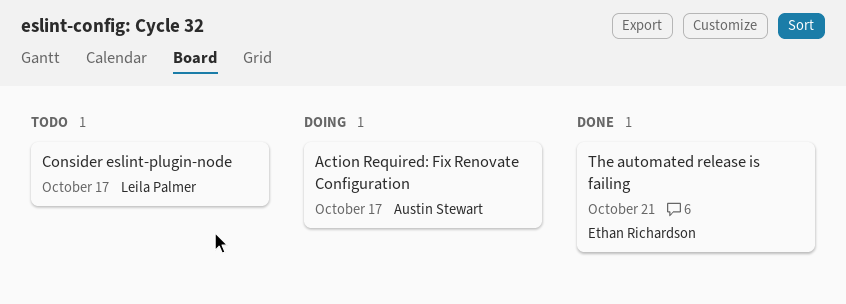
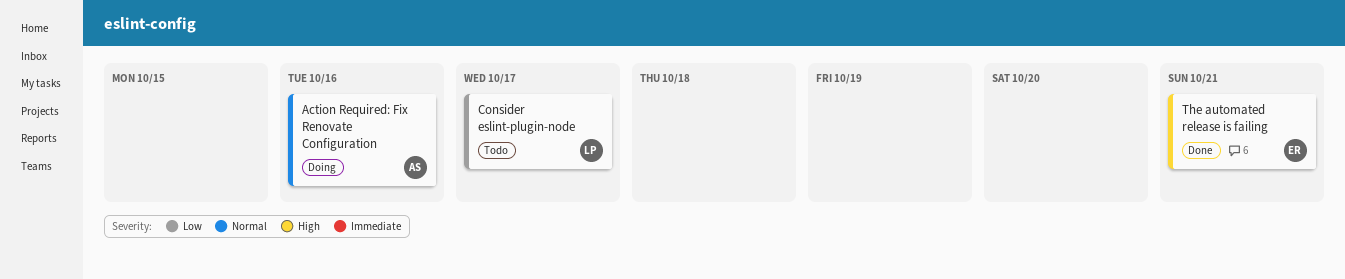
Action Required: Fix Renovate Configuration, due: Oct 17 -> Oct 16

